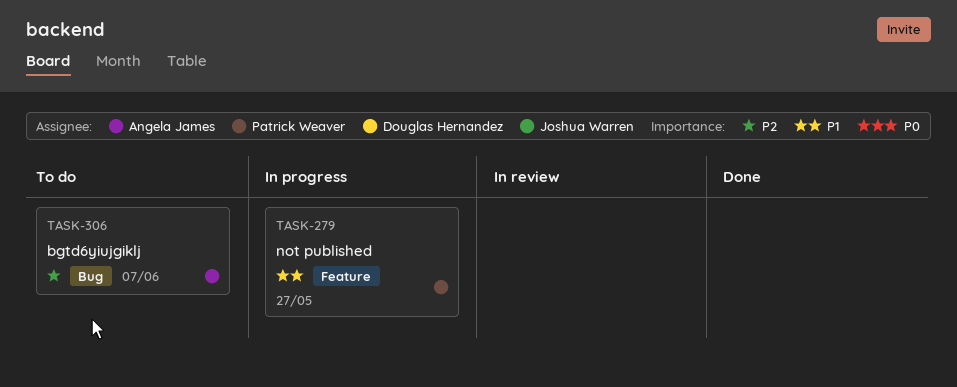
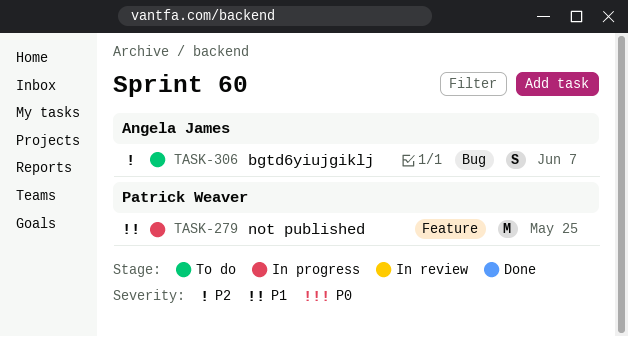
TASK-279, due: May 27 -> May 25

